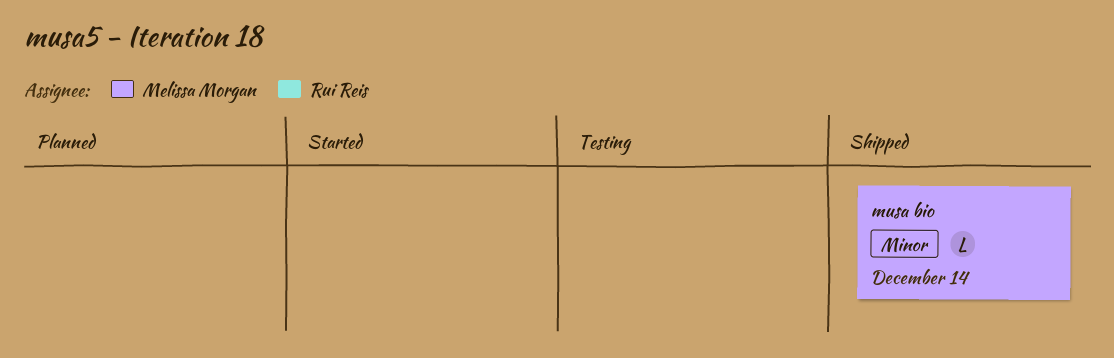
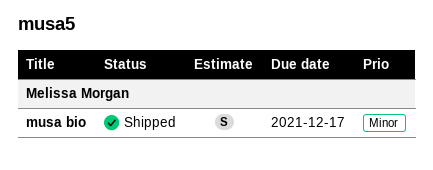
musa bio, estimate: L -> S
musa bio, due: Dec 14 -> Dec 17

